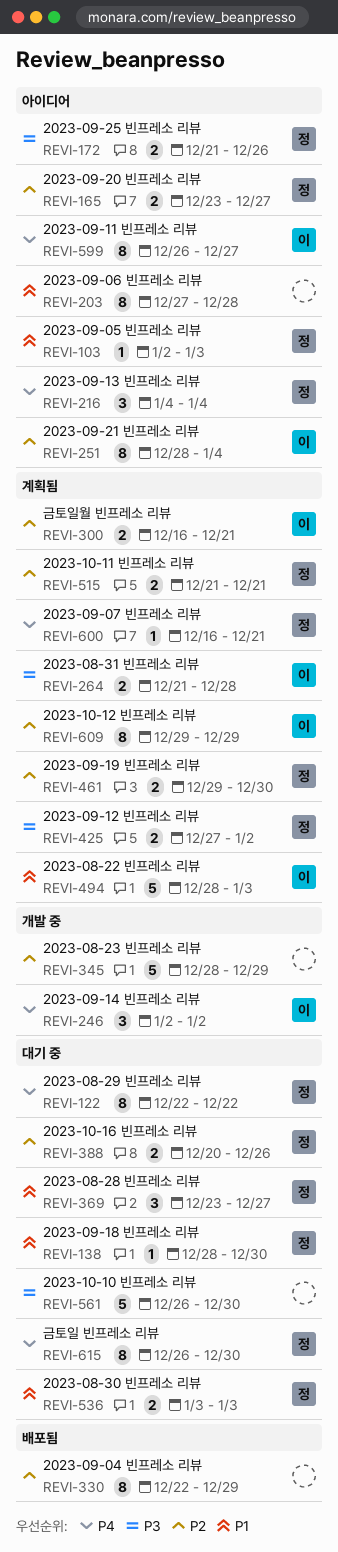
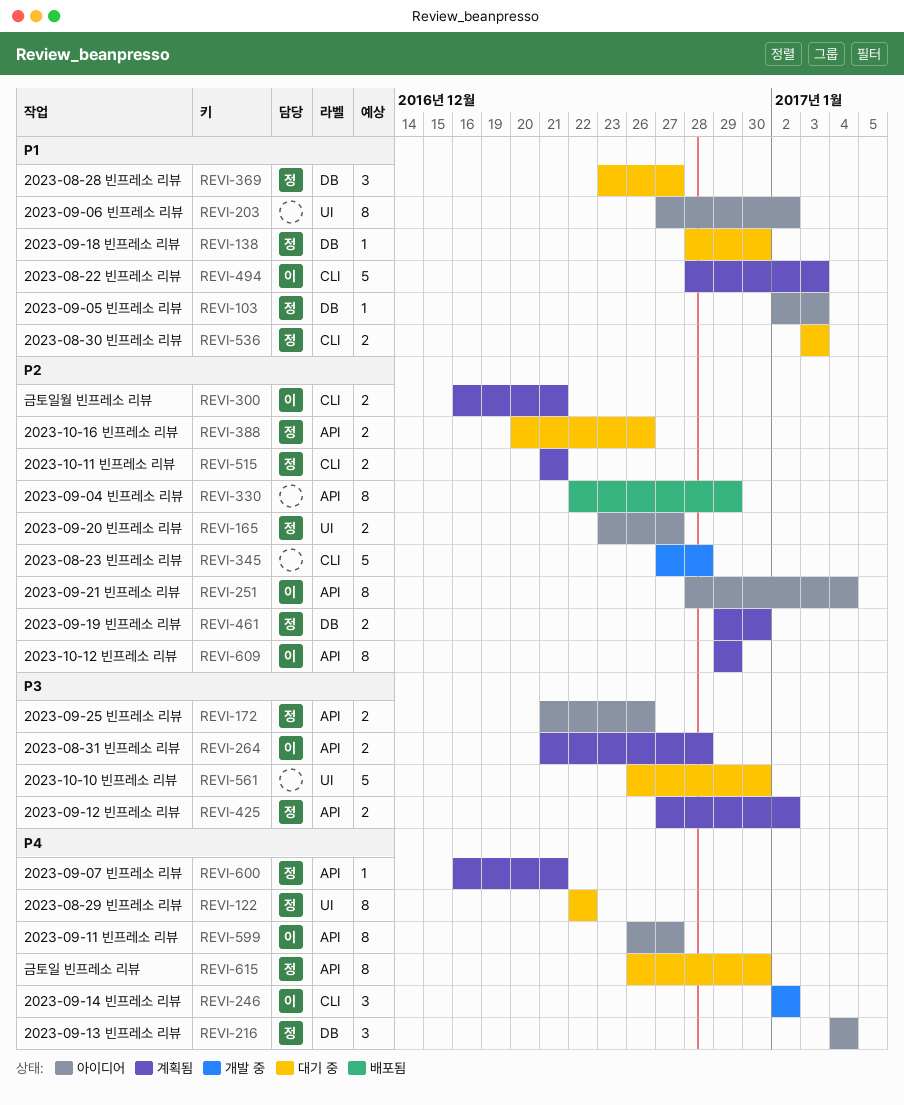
REVI-203, due: Dec 28 -> Jan 2
REVI-345, start: Dec 28 -> Dec 27
REVI-345, due: Dec 29 -> Dec 28

